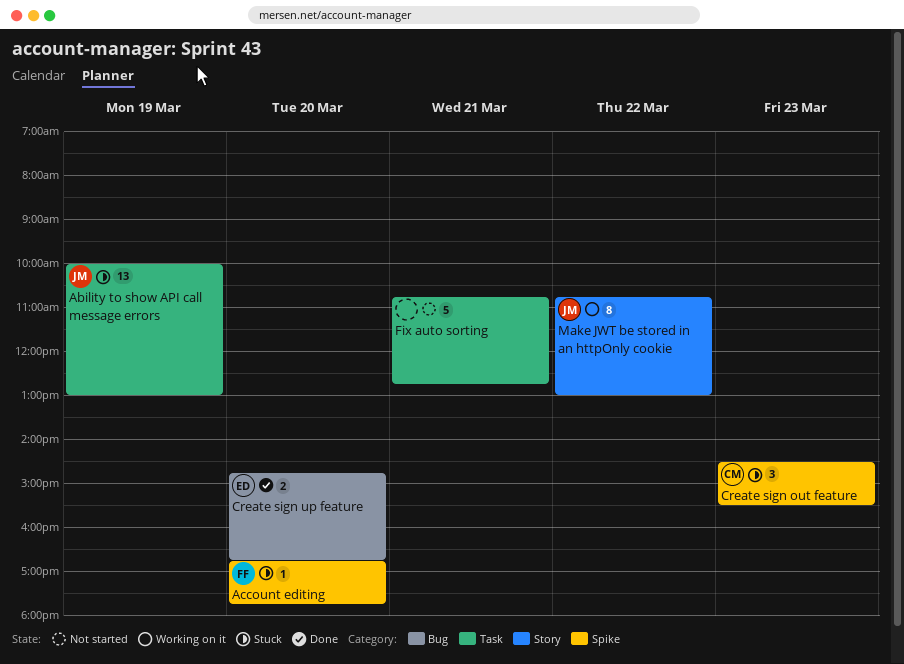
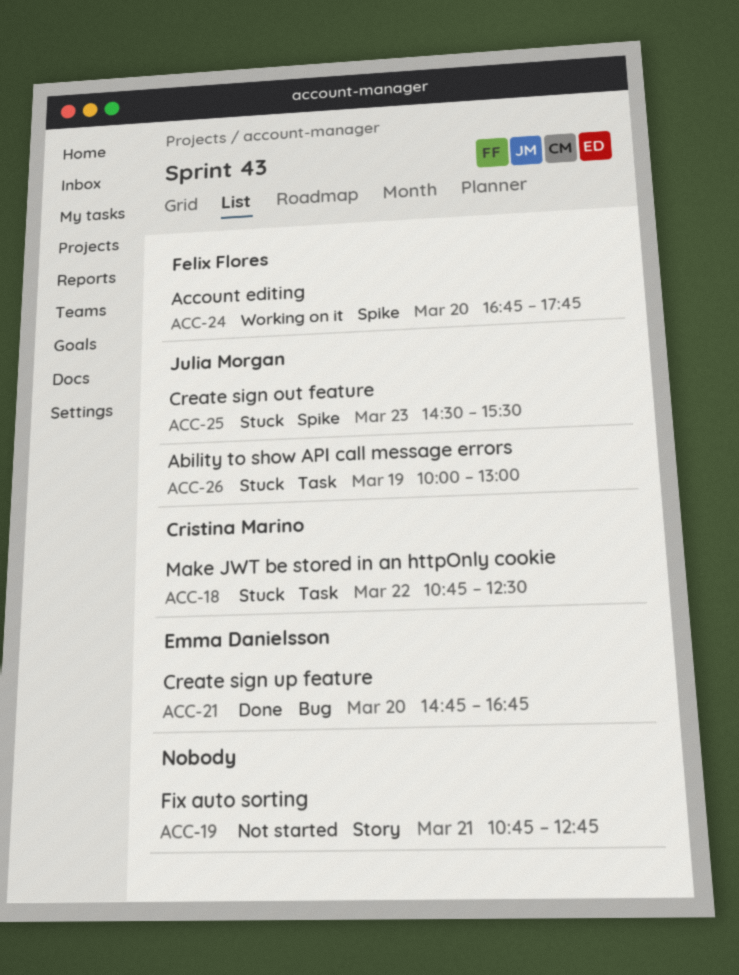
Account editing, status: Stuck -> Working on it
Create sign out feature, owner: Cristina Marino -> Julia Morgan
Fix auto sorting, label: Task -> Story
Make JWT be stored in an httpOnly cookie, status: Working on it -> Stuck
Make JWT be stored in an httpOnly cookie, owner: Julia Morgan -> Cristina Marino
Make JWT be stored in an httpOnly cookie, label: Story -> Task
Make JWT be stored in an httpOnly cookie, ends: 13:00 -> 12:30

